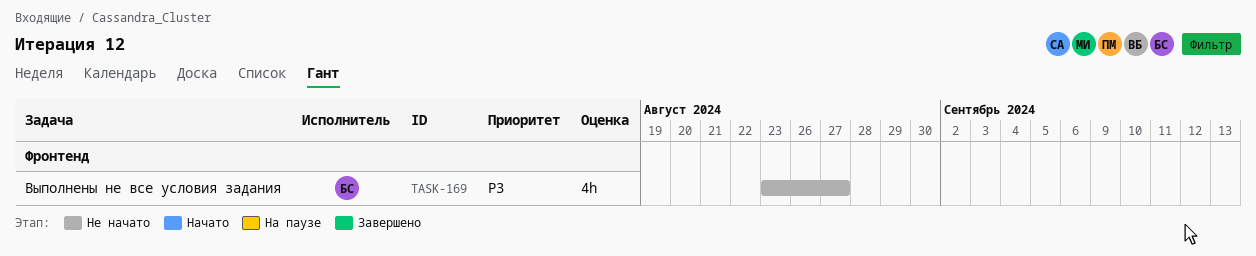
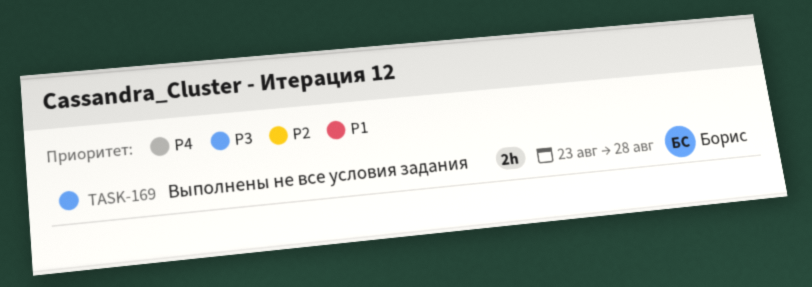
TASK-169, estimate: 4h -> 2h
TASK-169, due: Aug 27 -> Aug 28

